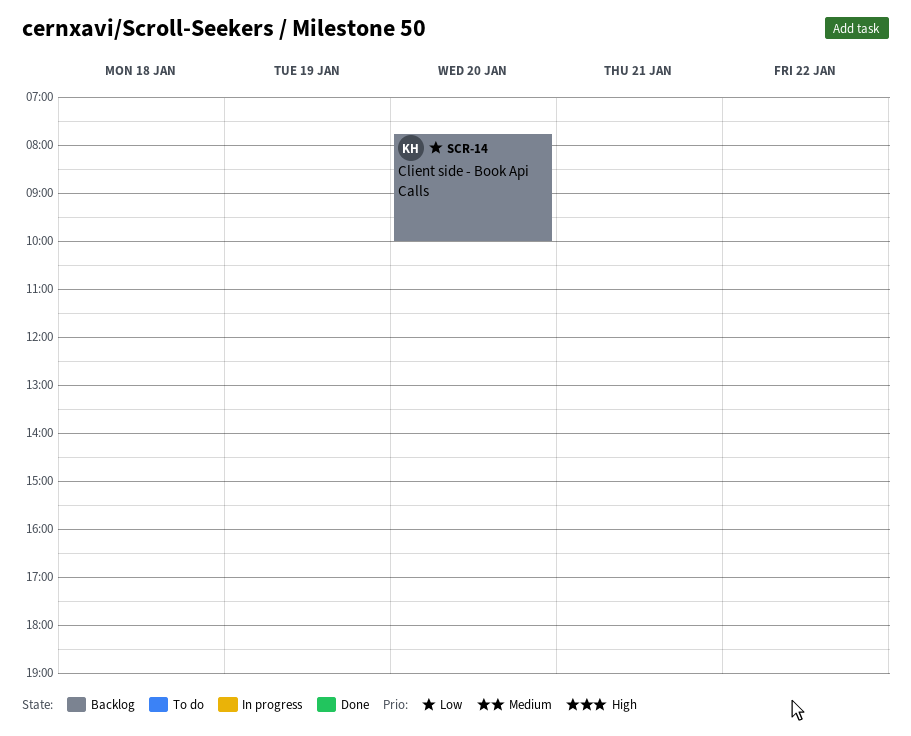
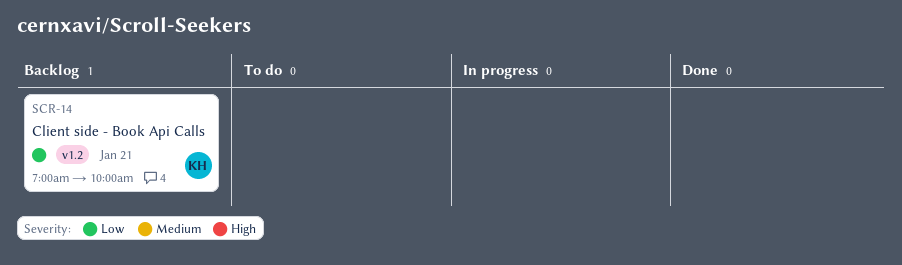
SCR-14, day: Jan 20 -> Jan 21
SCR-14, begins: 07:45 -> 07:00

